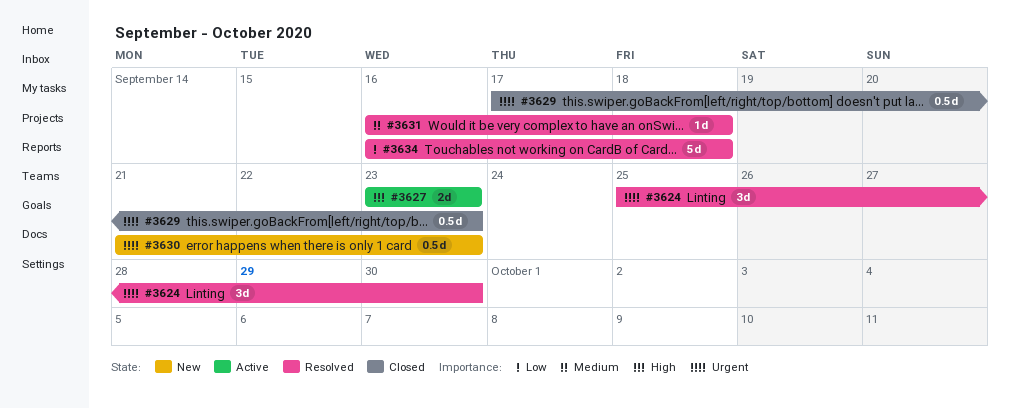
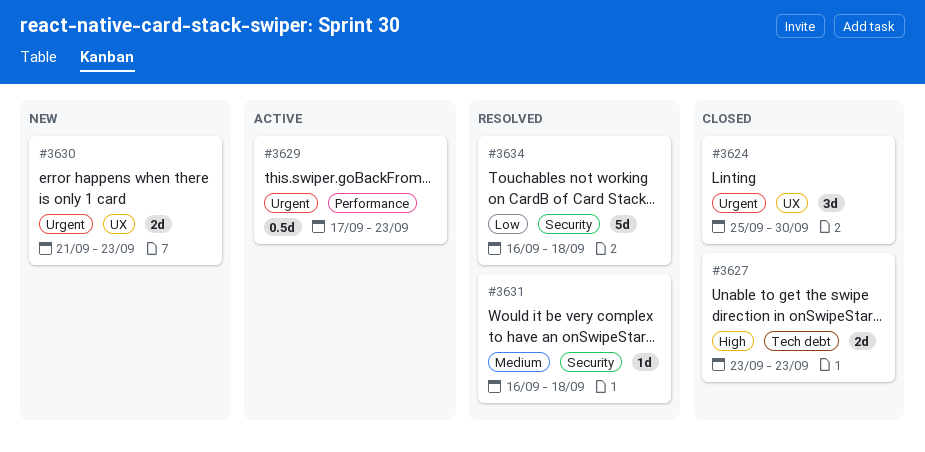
#3624, status: Resolved -> Closed
#3627, status: Active -> Closed
#3629, status: Closed -> Active
#3630, estimate: 0.5d -> 2d

